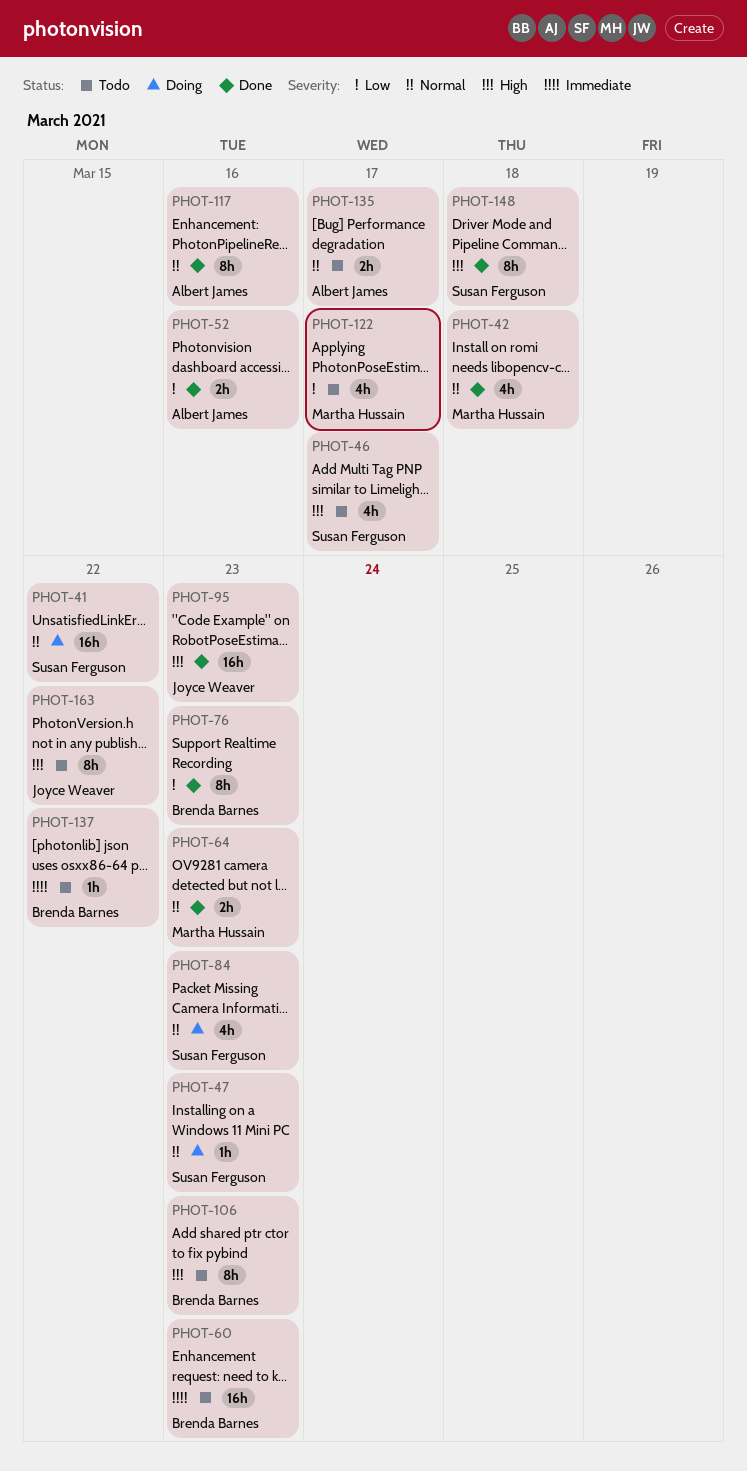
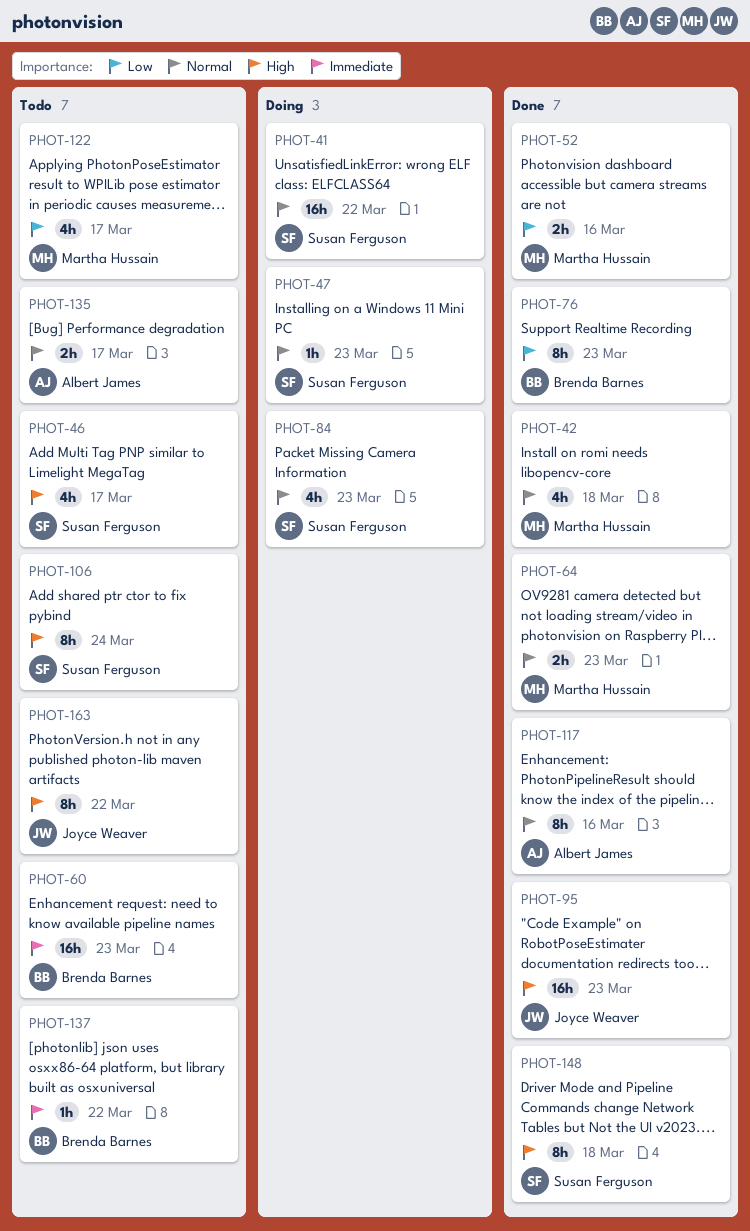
PHOT-52, owner: Albert James -> Martha Hussain
PHOT-106, owner: Brenda Barnes -> Susan Ferguson
PHOT-106, due: Mar 23 -> Mar 24

